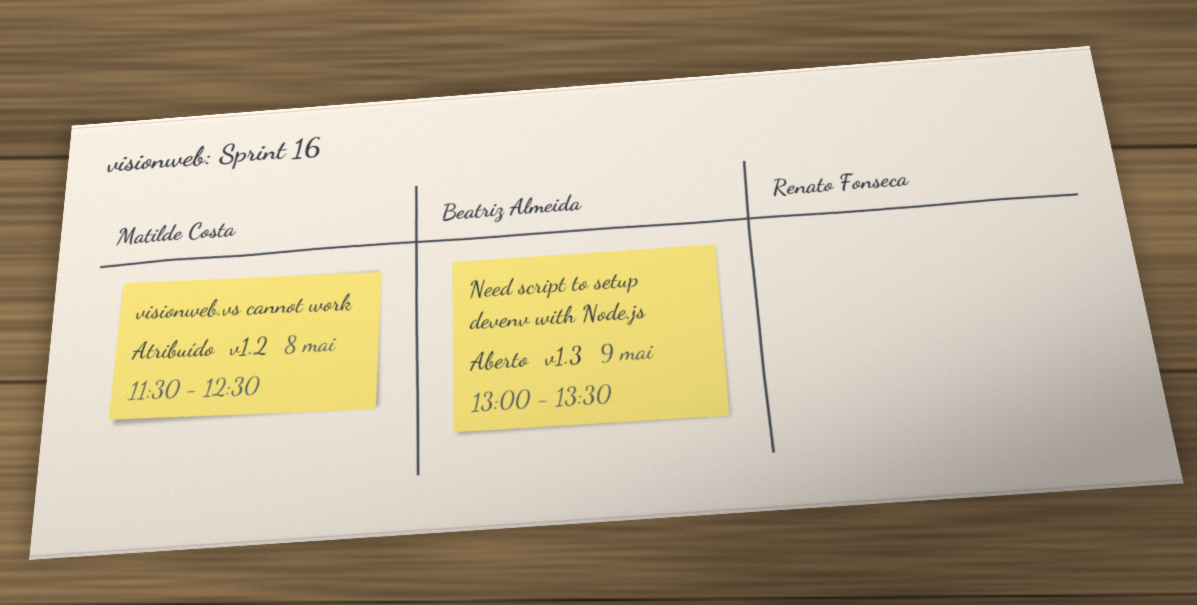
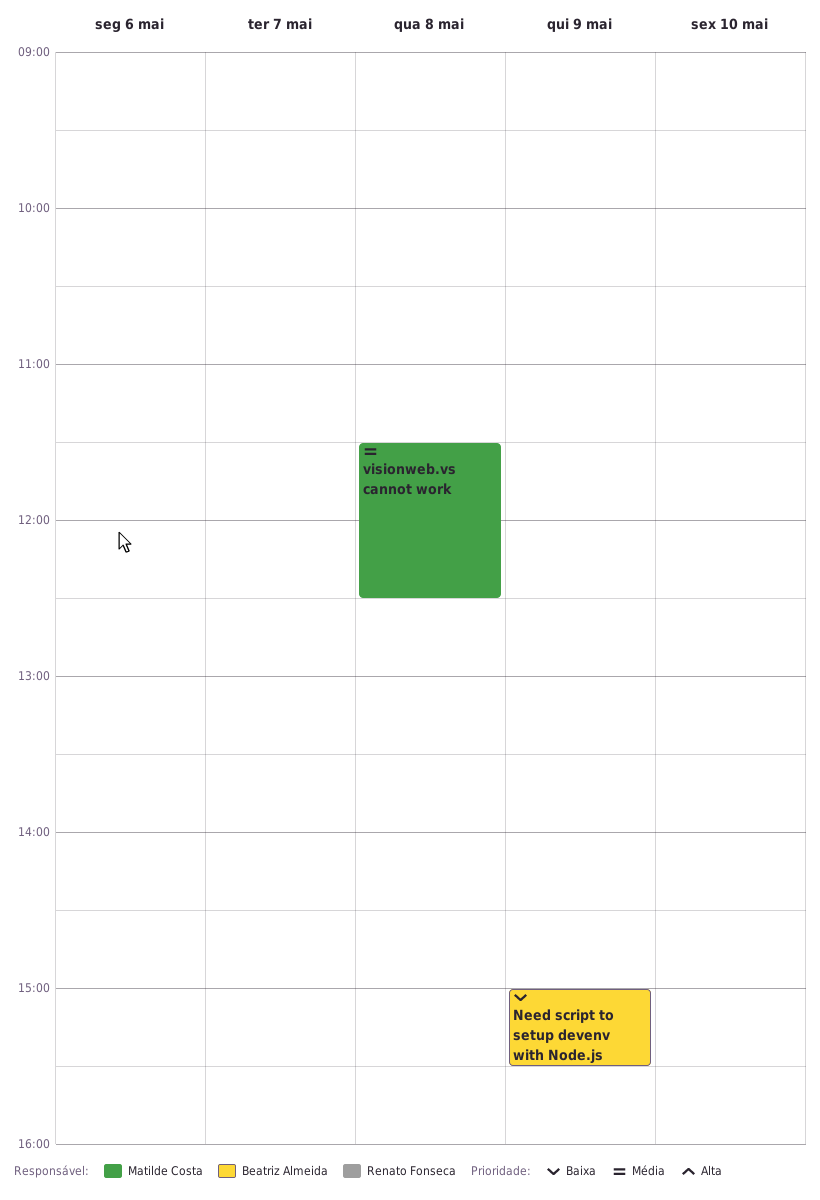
Need script to setup devenv with Node.js, begins: 13:00 -> 15:00
Need script to setup devenv with Node.js, ends: 13:30 -> 15:30

